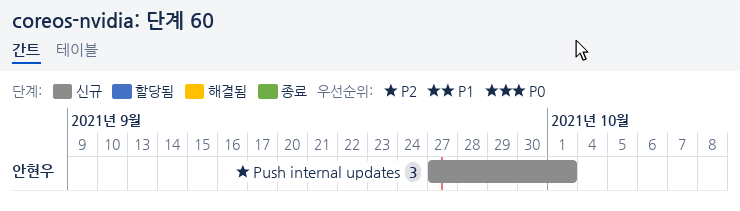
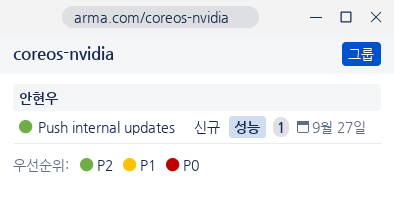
Push internal updates, estimate: 3 -> 1
Push internal updates, due: Oct 1 -> Sep 27

